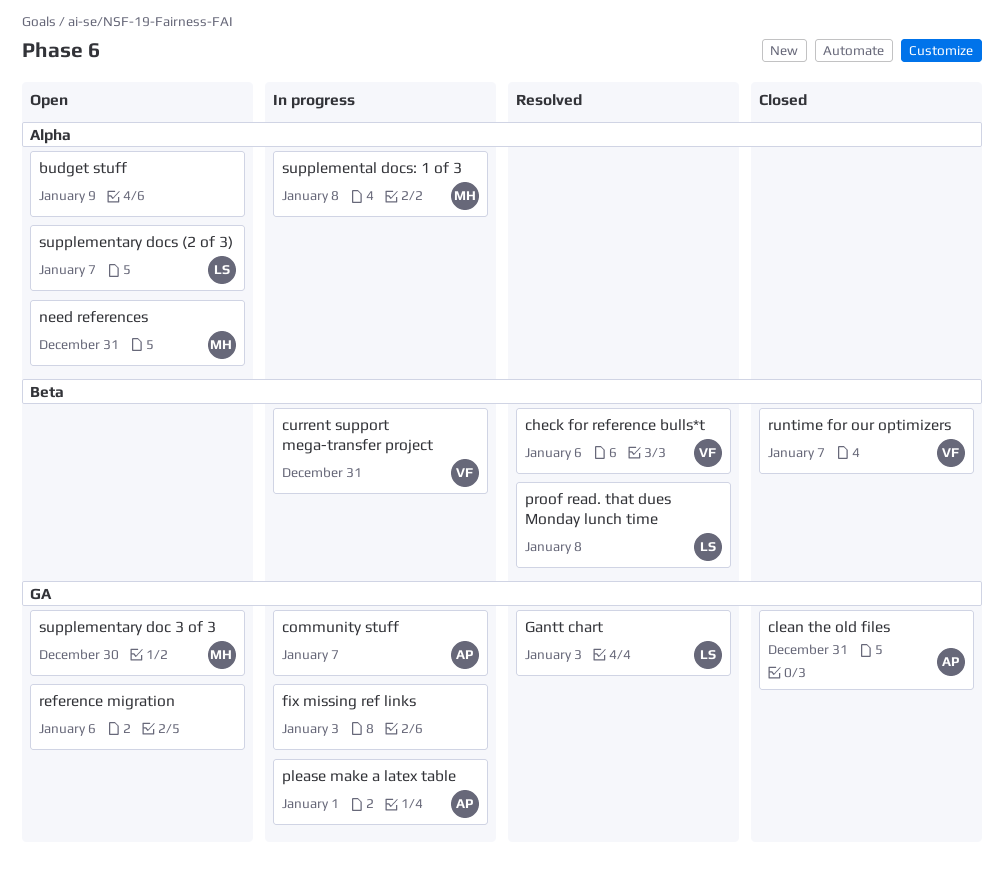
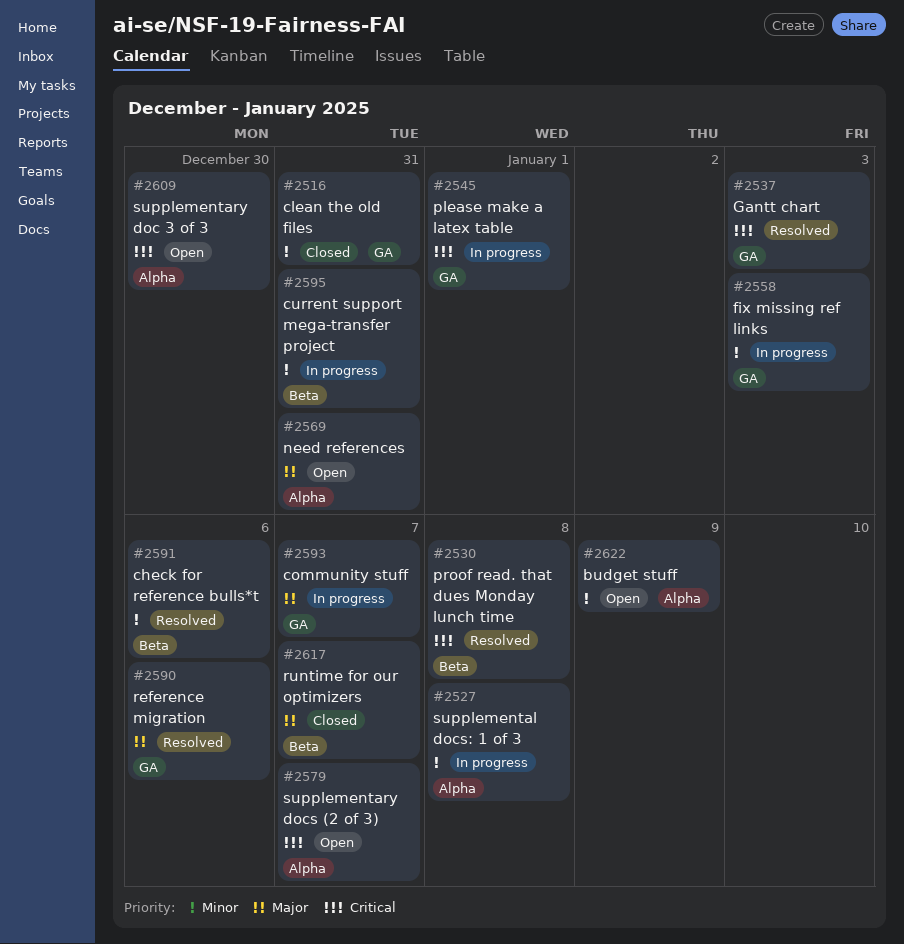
reference migration, status: Open -> Resolved
supplementary doc 3 of 3, label: GA -> Alpha

